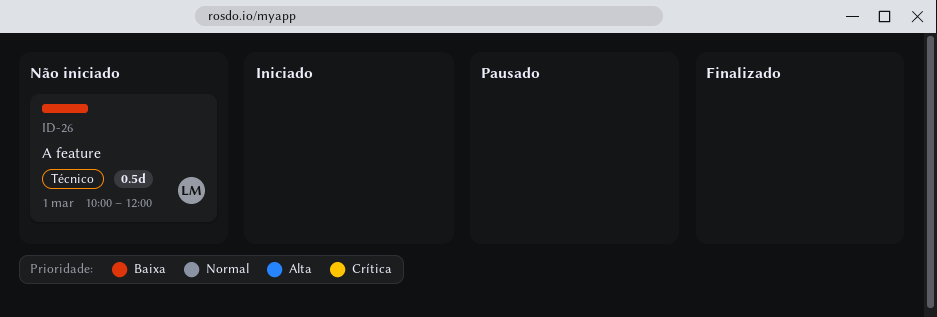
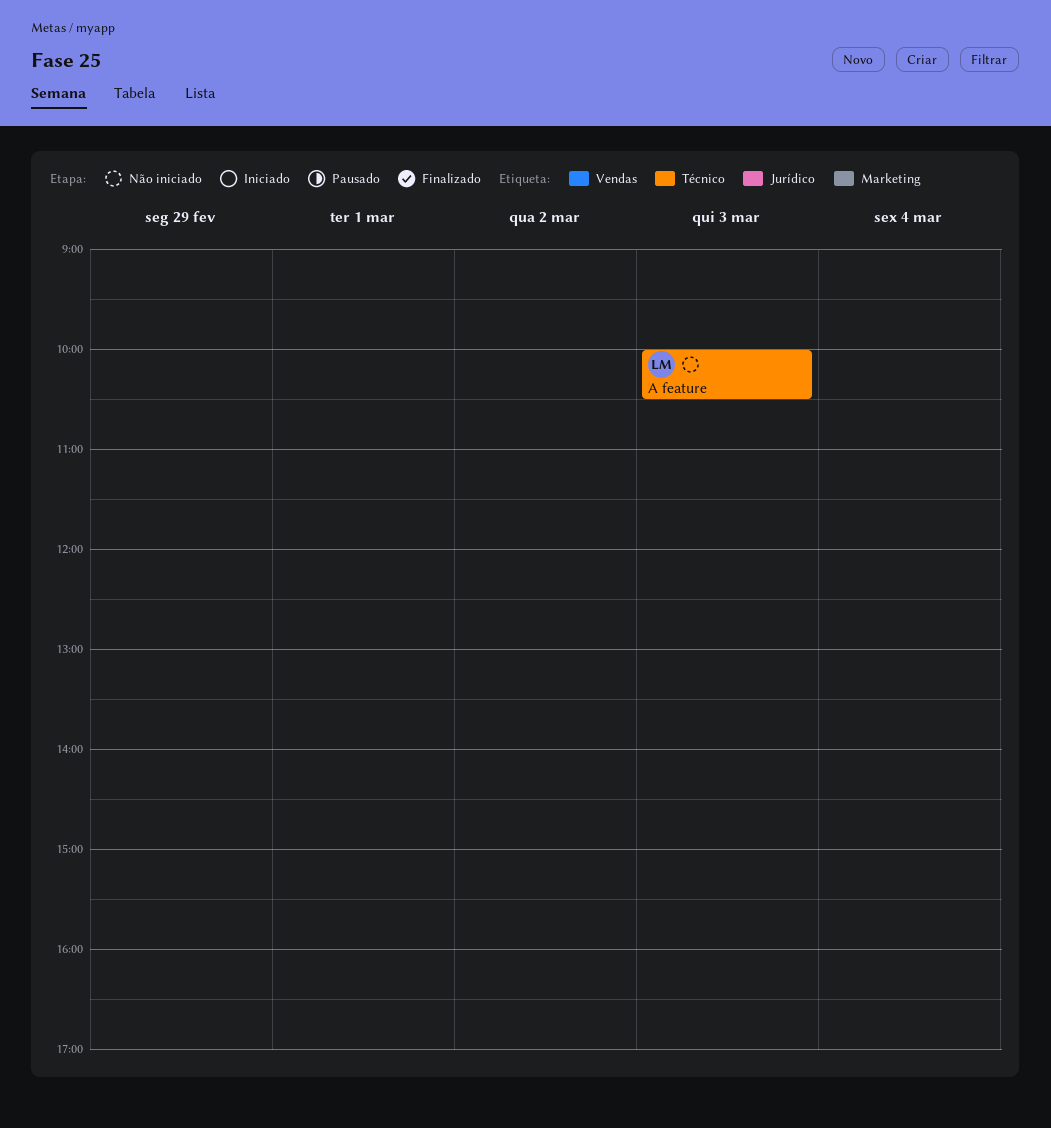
A feature, day: Mar 1 -> Mar 3
A feature, ends: 12:00 -> 10:30

